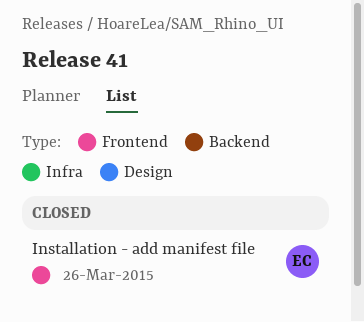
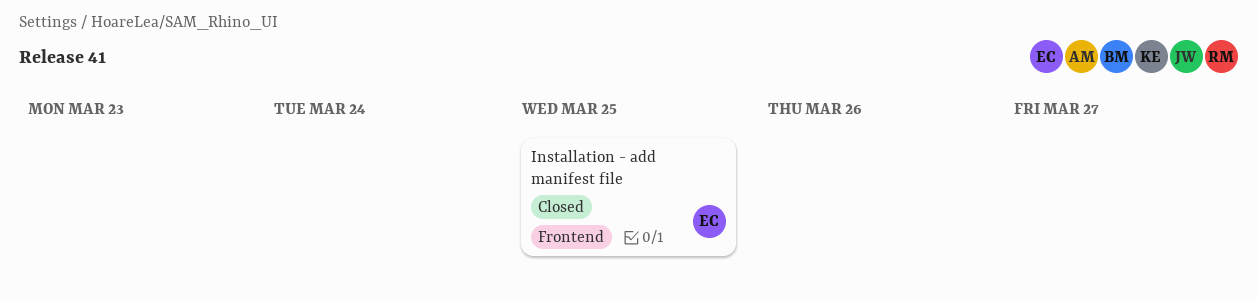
Installation - add manifest file, due: Mar 26 -> Mar 25

